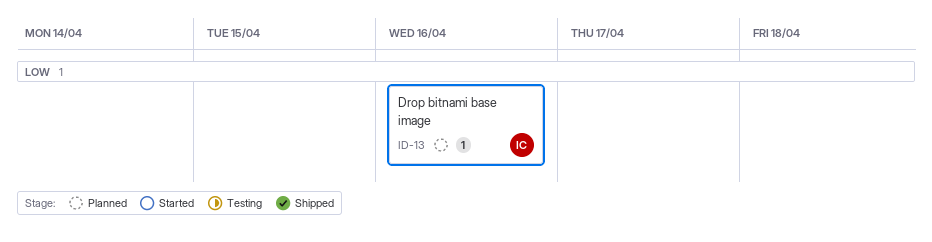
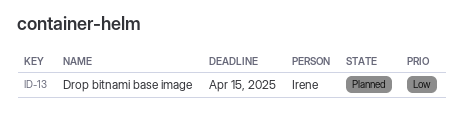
ID-13, due: Apr 16 -> Apr 15

